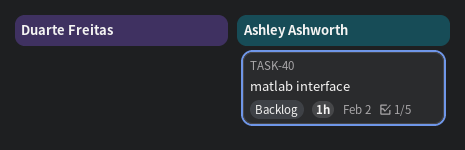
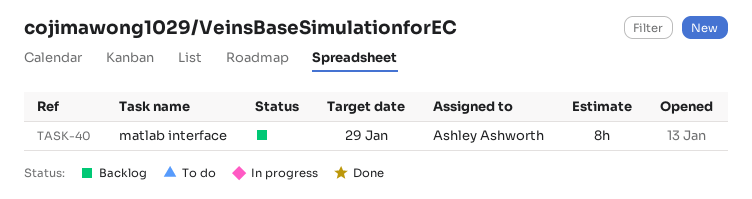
TASK-40, estimate: 1h -> 8h
TASK-40, due: Feb 2 -> Jan 29

